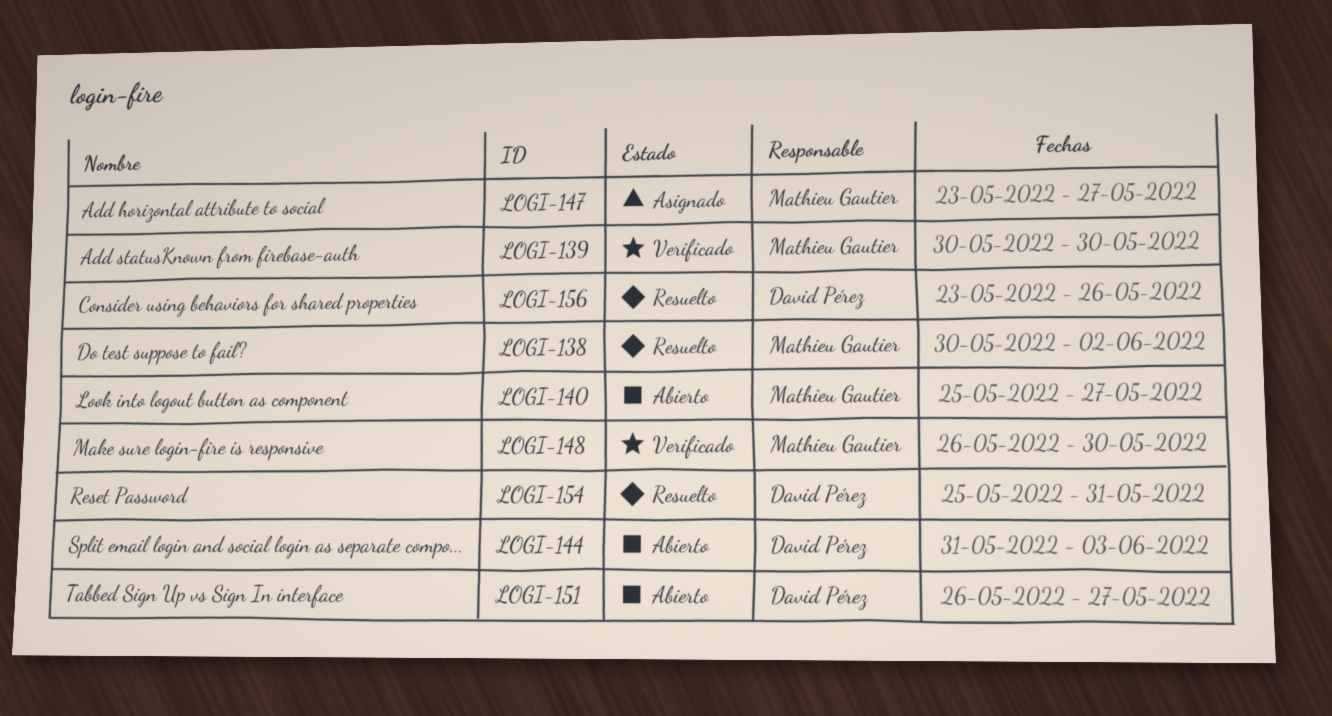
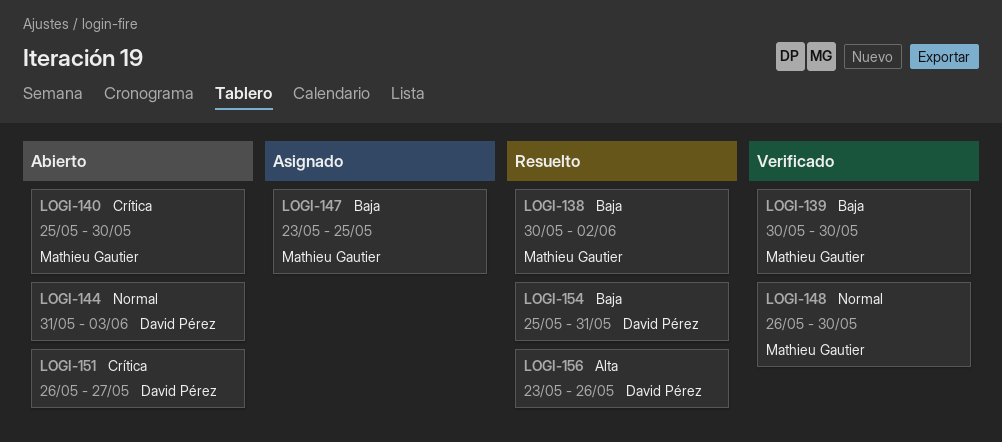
LOGI-140, due: May 27 -> May 30
LOGI-147, due: May 27 -> May 25

